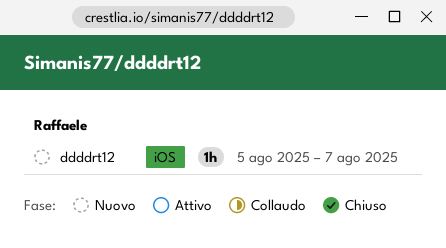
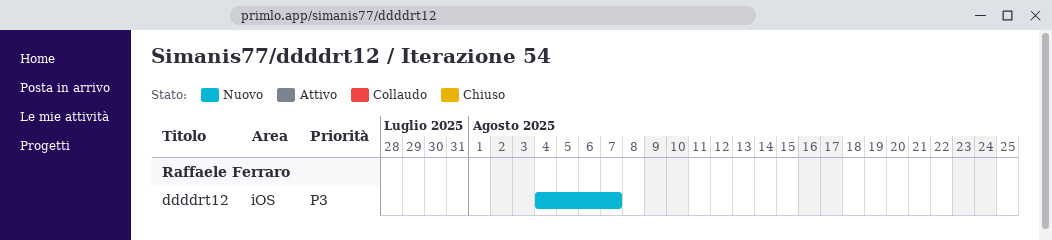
ddddrt12, start: Aug 5 -> Aug 4

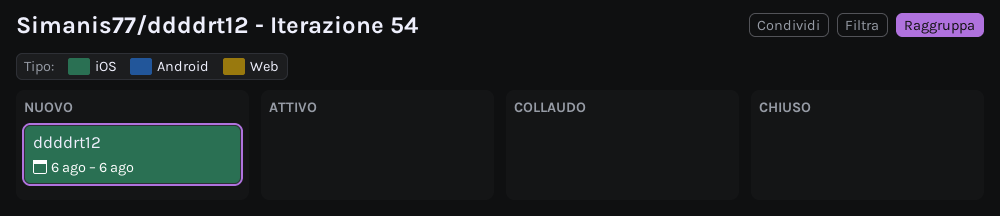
ddddrt12, start: Aug 4 -> Aug 6
ddddrt12, due: Aug 7 -> Aug 6

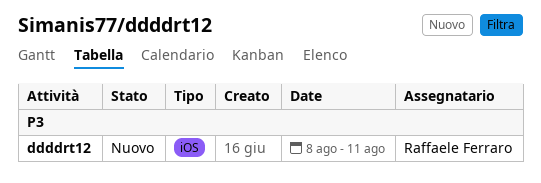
ddddrt12, start: Aug 6 -> Aug 8
ddddrt12, due: Aug 6 -> Aug 11

